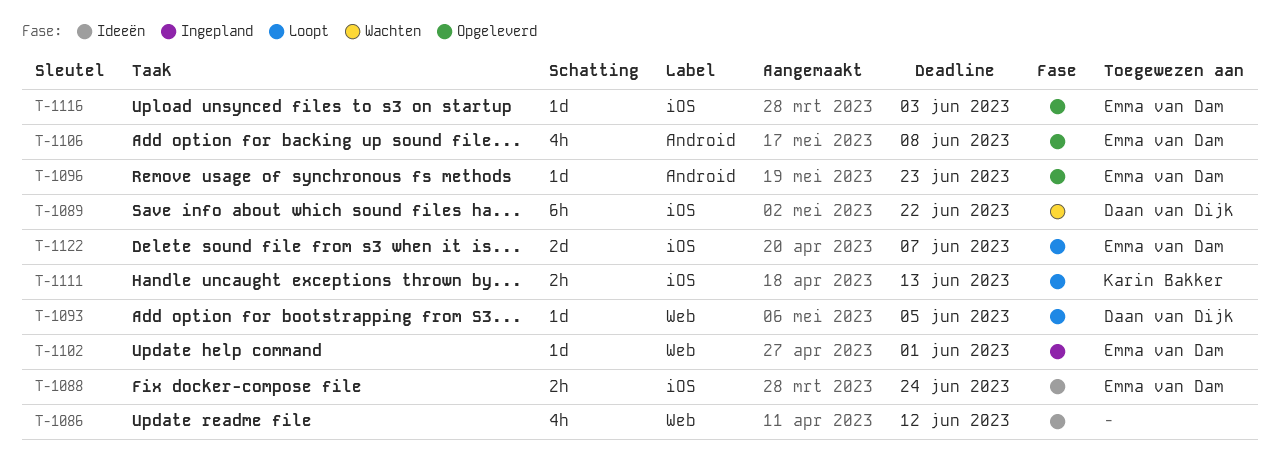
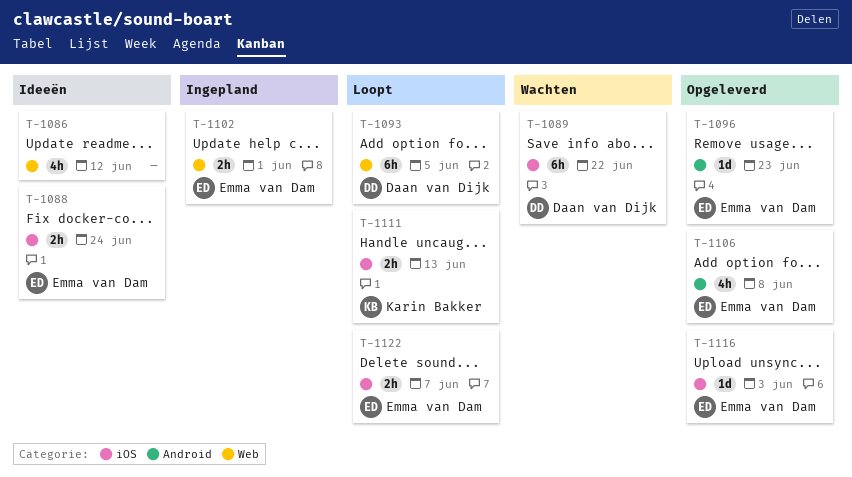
T-1093, estimate: 1d -> 6h
T-1102, estimate: 1d -> 2h
T-1122, estimate: 2d -> 2h

